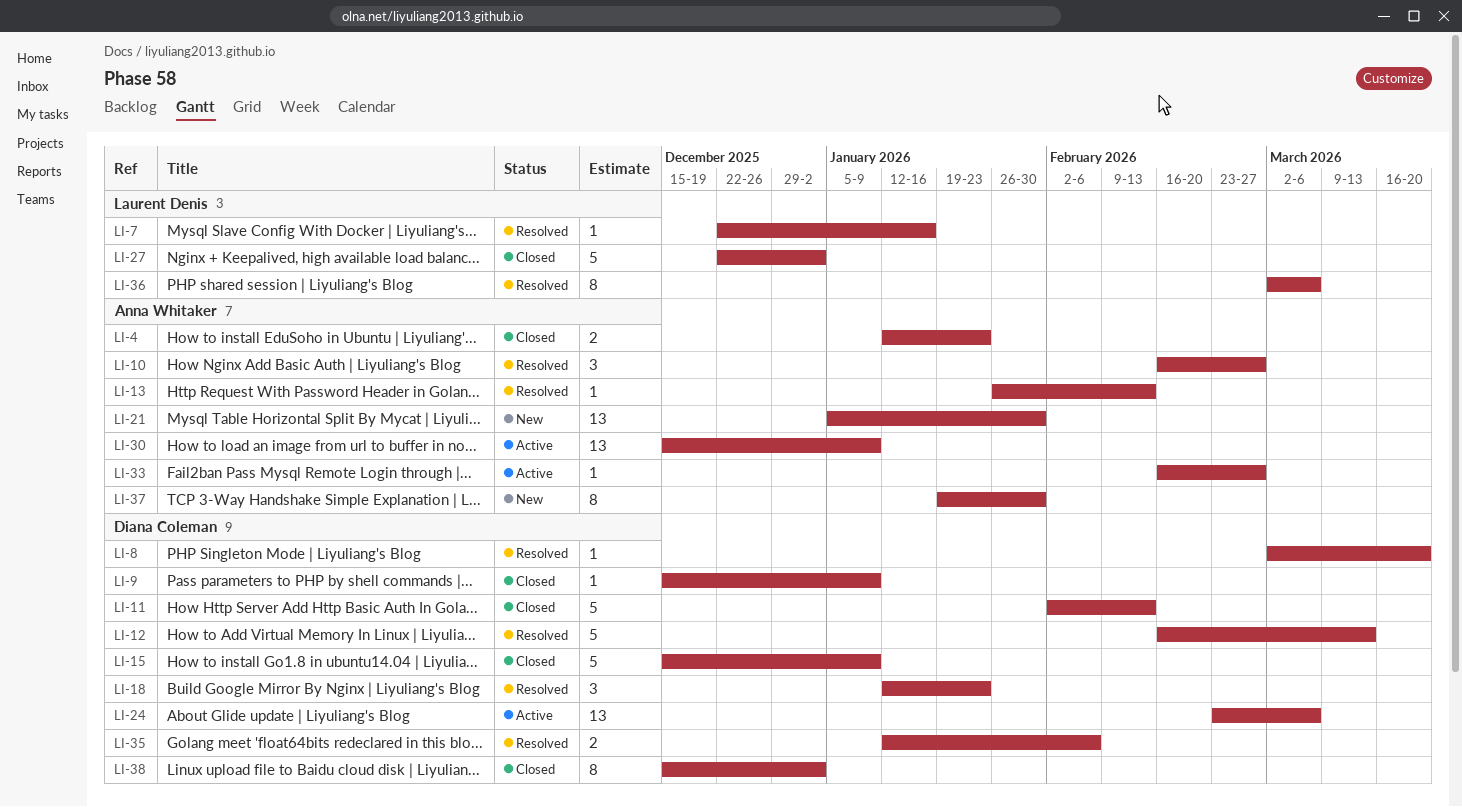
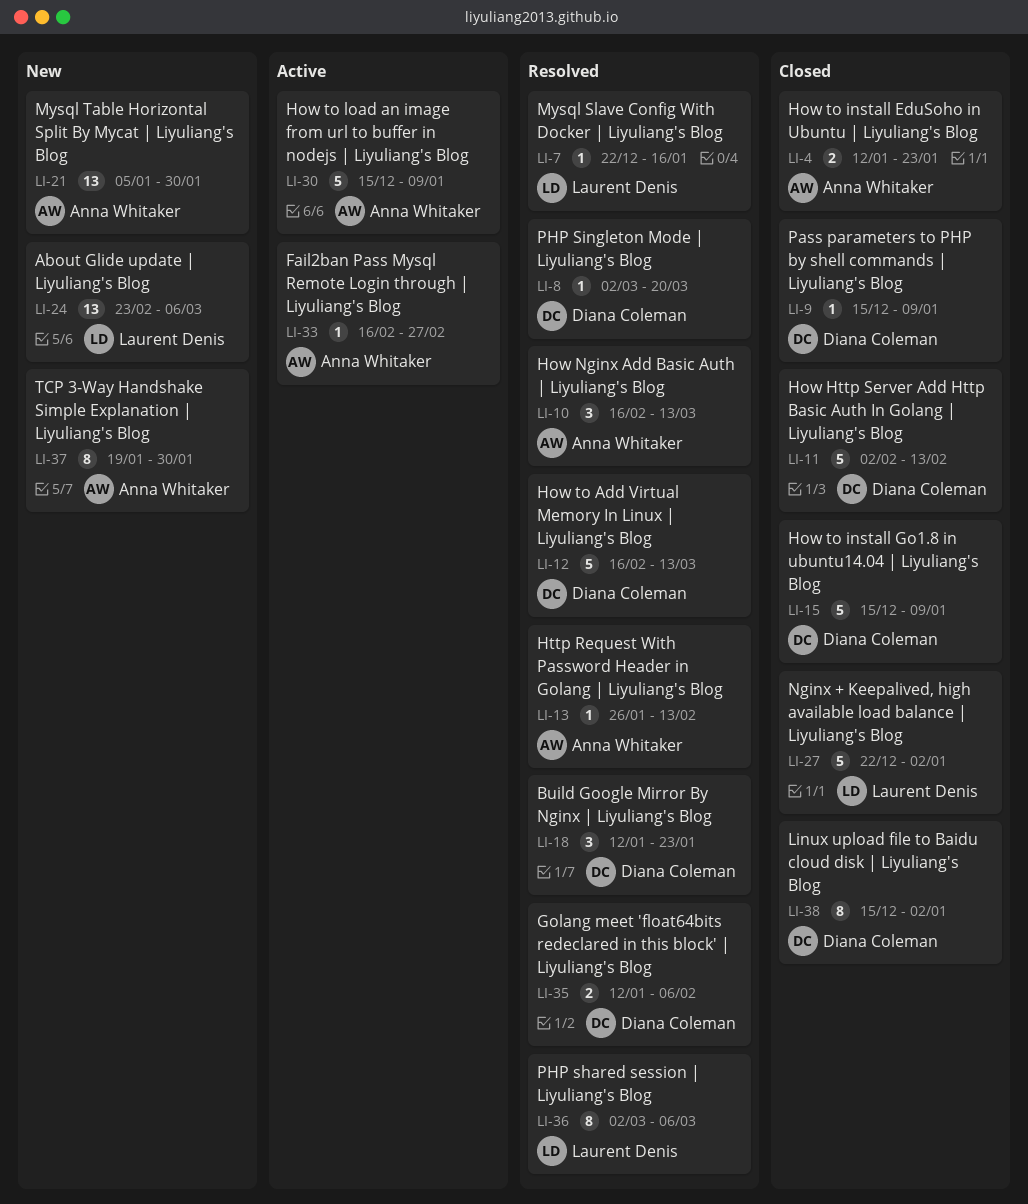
LI-10, due: Feb 27 -> Mar 13
LI-24, status: Active -> New
LI-24, owner: Diana Coleman -> Laurent Denis
LI-30, estimate: 13 -> 5

